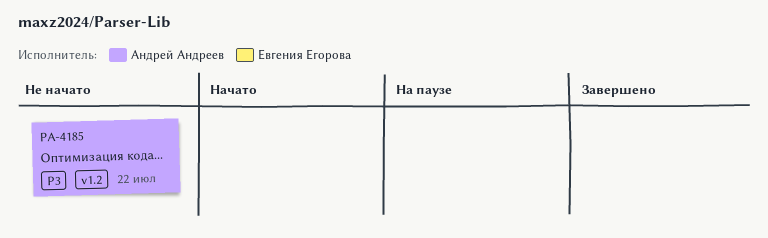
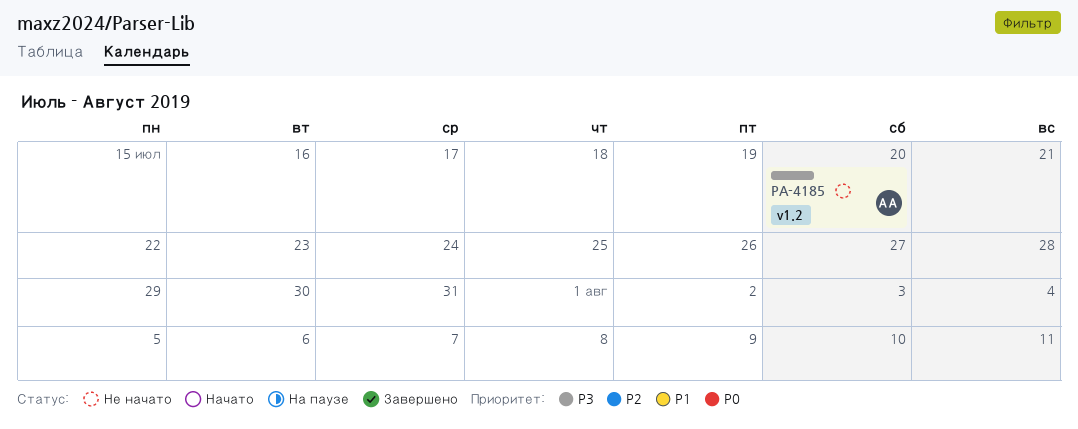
PA-4185, due: Jul 22 -> Jul 20

